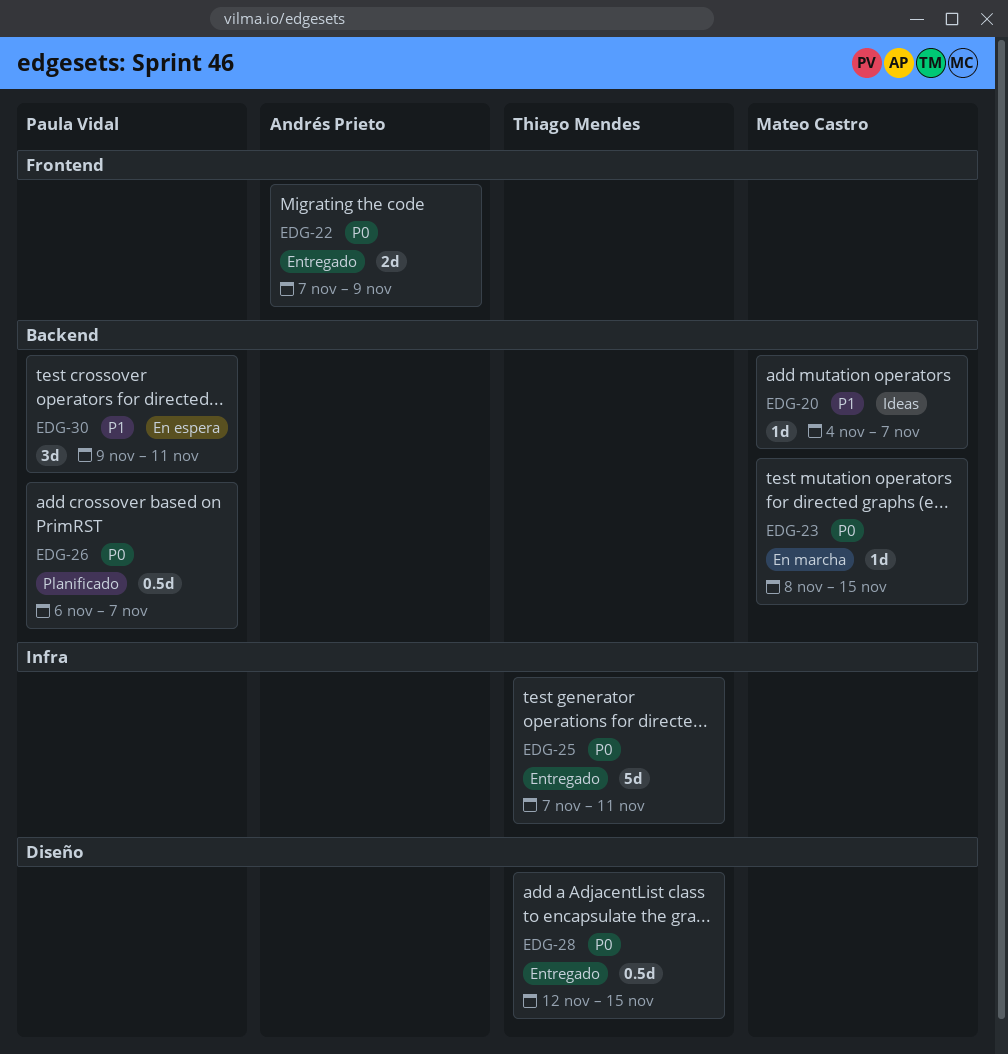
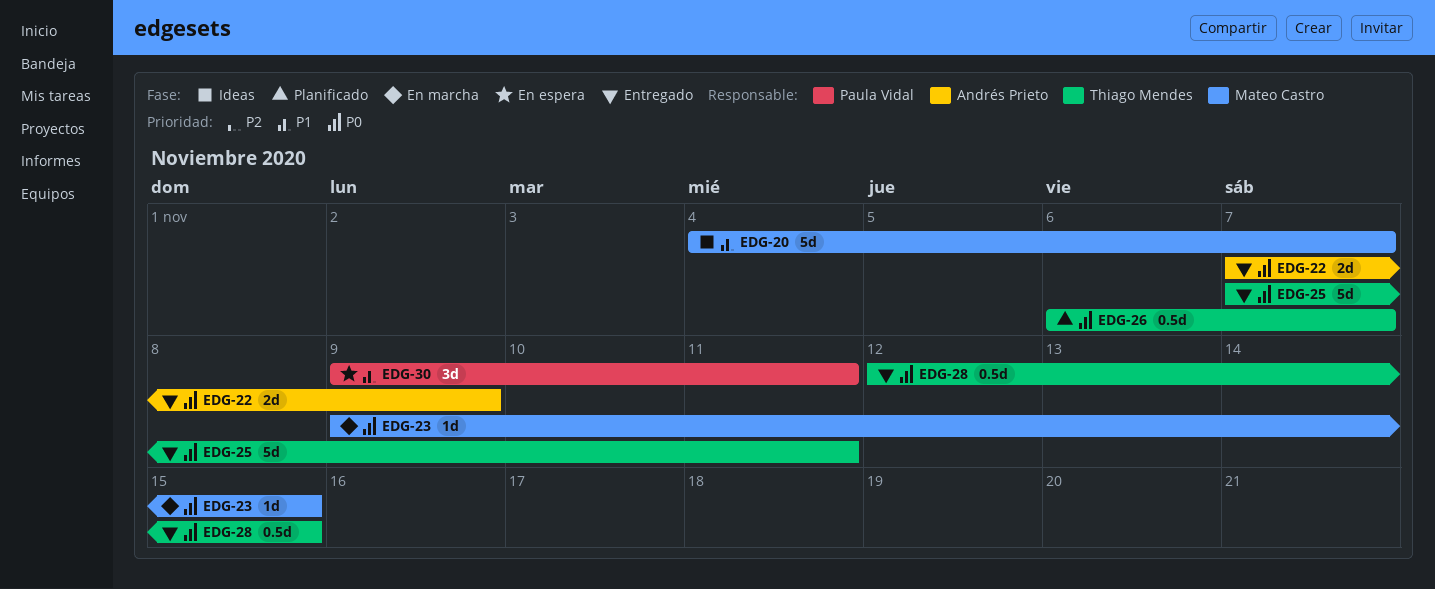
EDG-20, estimate: 1d -> 5d
EDG-23, start: Nov 8 -> Nov 9
EDG-26, owner: Paula Vidal -> Thiago Mendes

